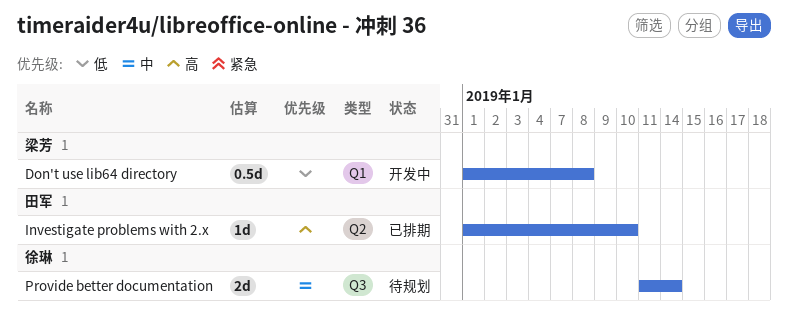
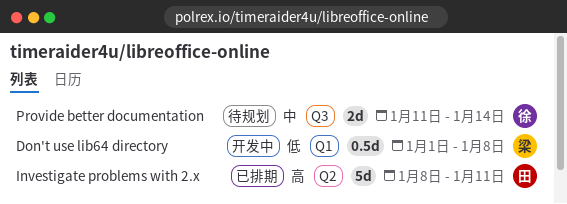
Investigate problems with 2.x, estimate: 1d -> 5d
Investigate problems with 2.x, start: Jan 1 -> Jan 8
Investigate problems with 2.x, due: Jan 10 -> Jan 11

